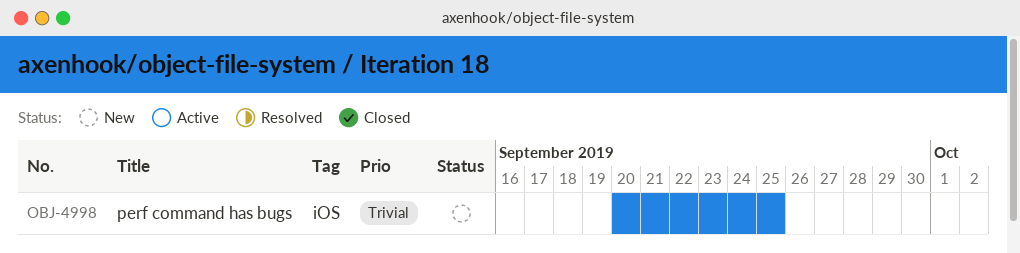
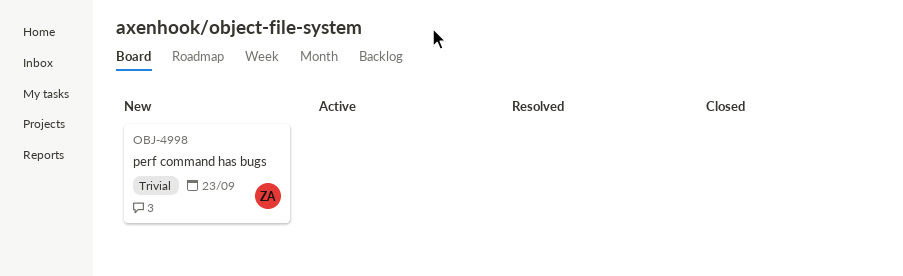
OBJ-4998, due: Sep 25 -> Sep 23

